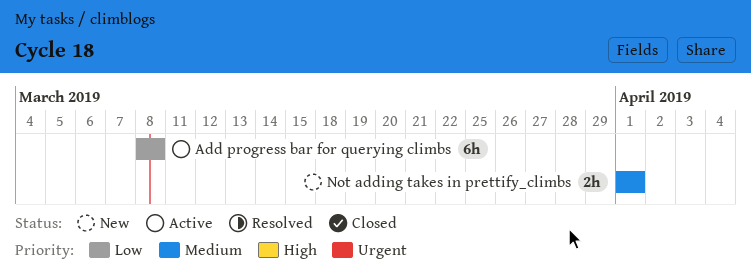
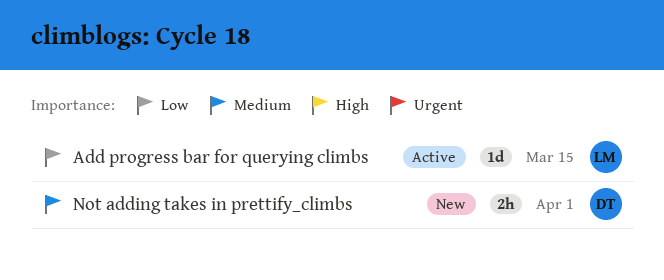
Add progress bar for querying climbs, estimate: 6h -> 1d
Add progress bar for querying climbs, due: Mar 8 -> Mar 15

